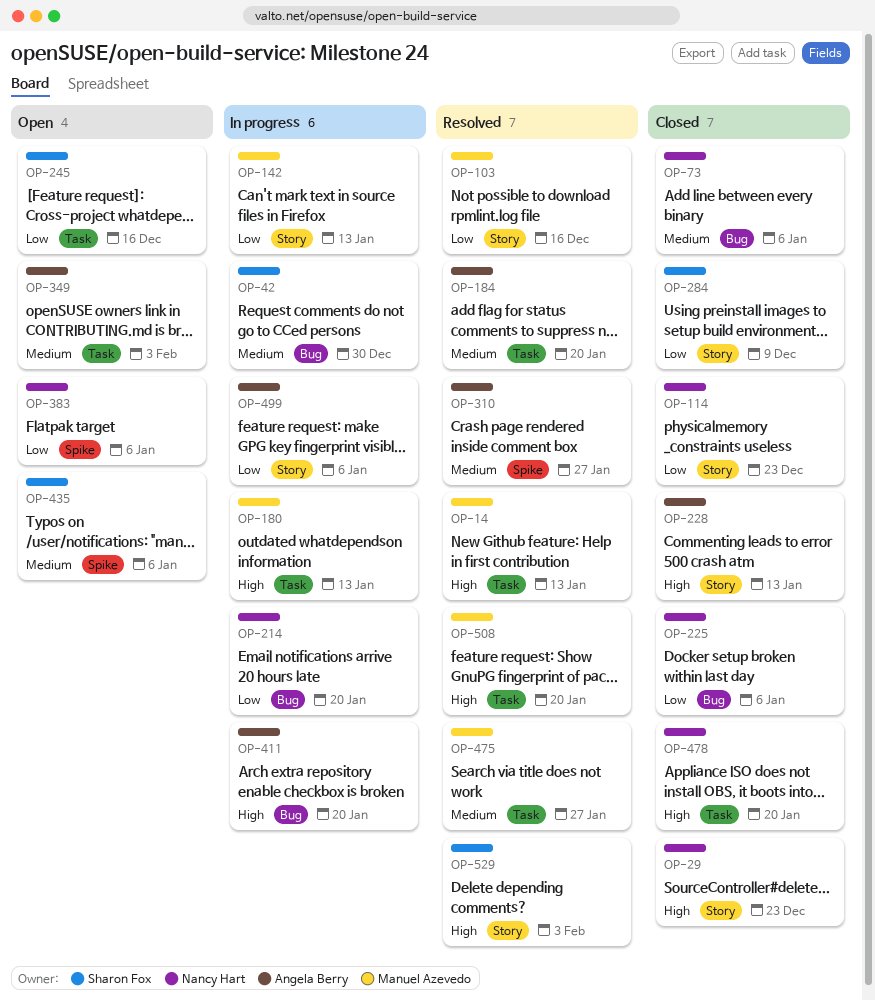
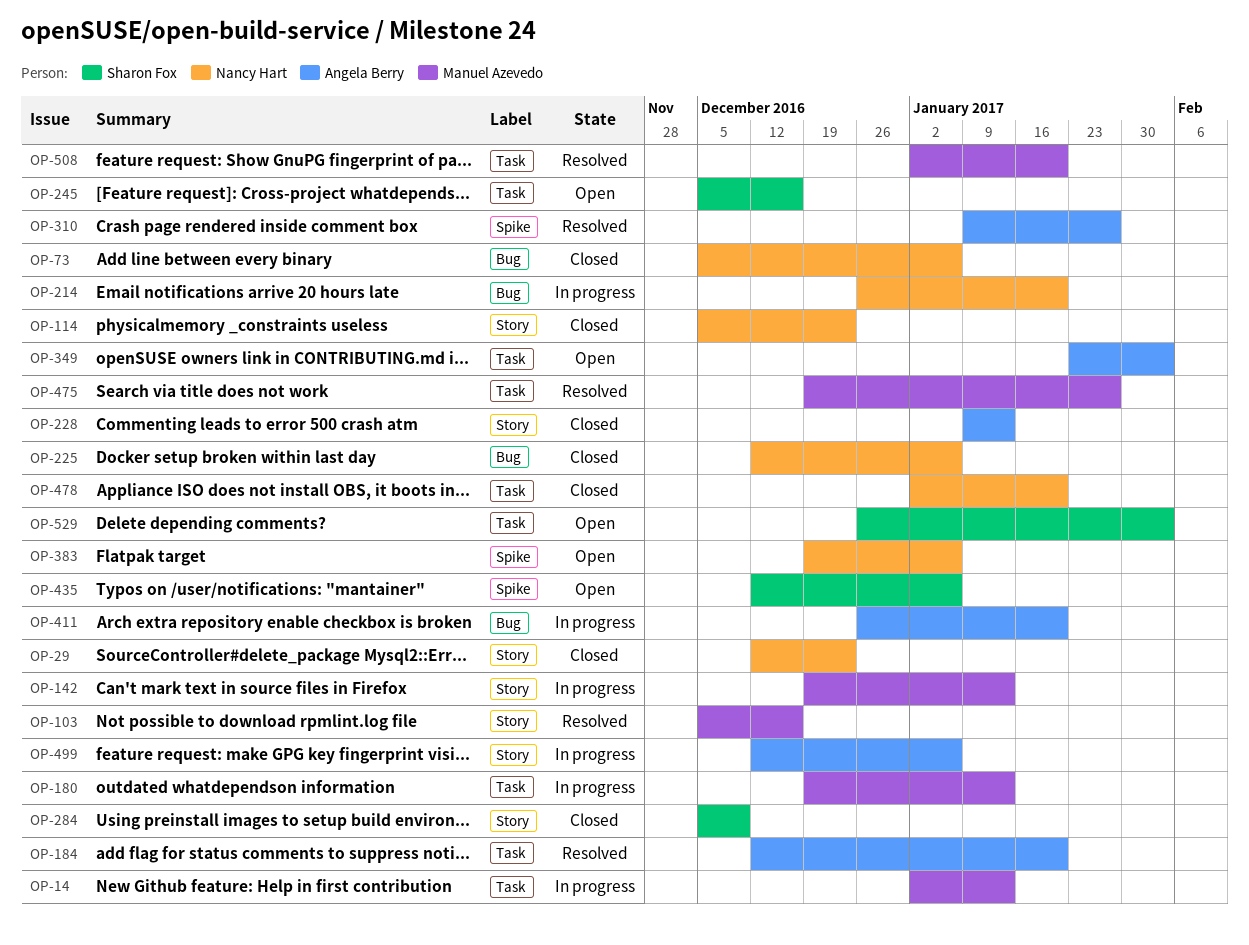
OP-14, status: Resolved -> In progress
OP-42: present -> none
OP-529, status: Resolved -> Open
OP-529, label: Story -> Task

